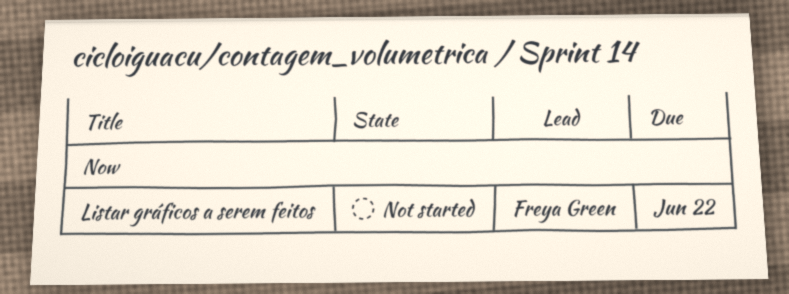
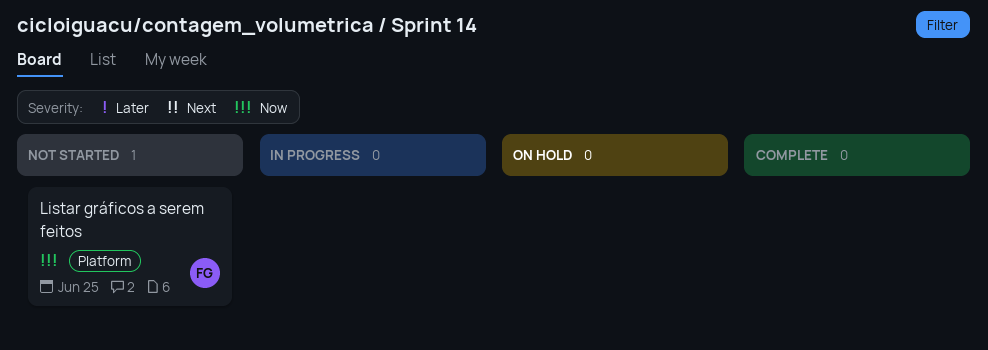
Listar gráficos a serem feitos, due: Jun 22 -> Jun 25

